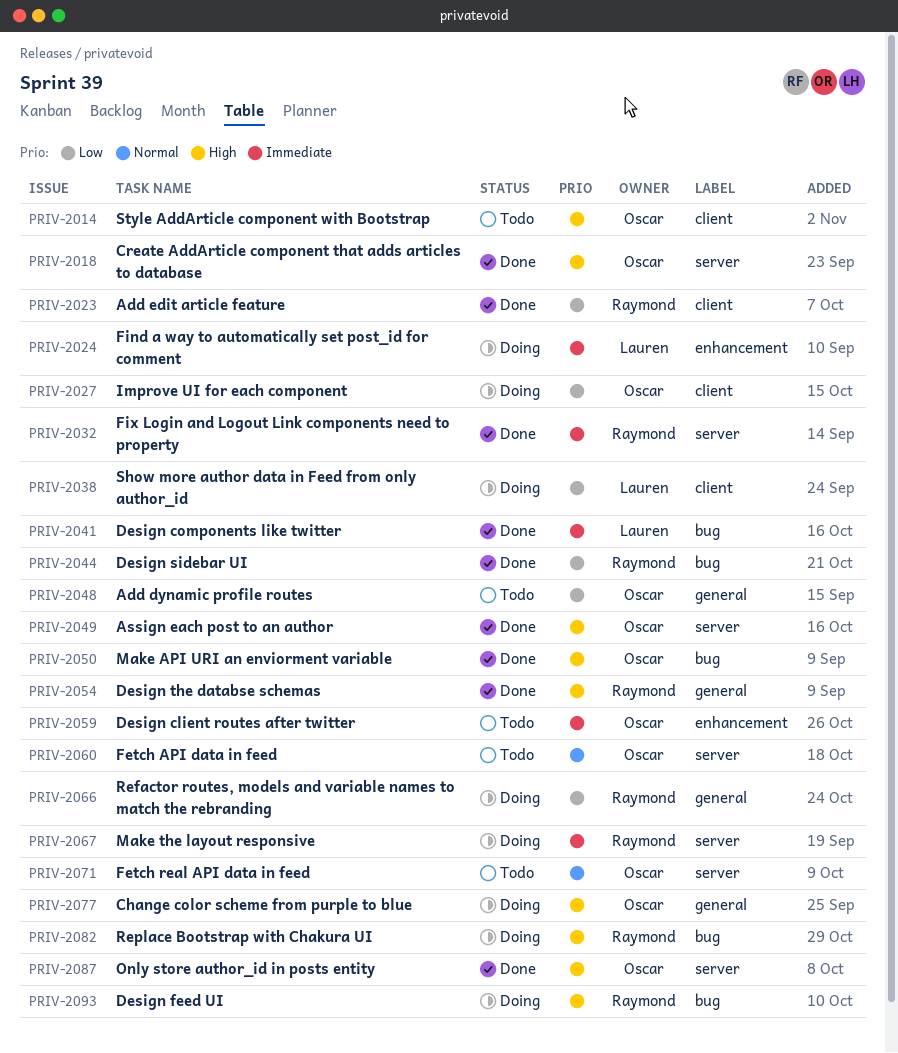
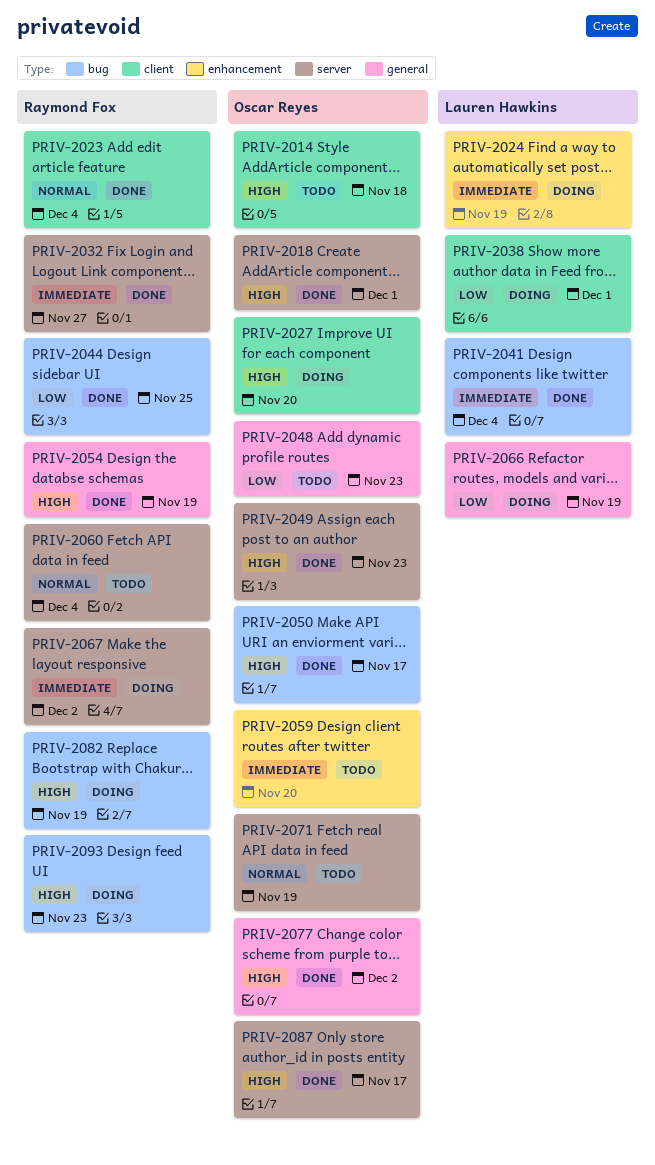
PRIV-2023, priority: Low -> Normal
PRIV-2027, priority: Low -> High
PRIV-2060, owner: Oscar Reyes -> Raymond Fox
PRIV-2066, owner: Raymond Fox -> Lauren Hawkins
PRIV-2077, status: Doing -> Done

